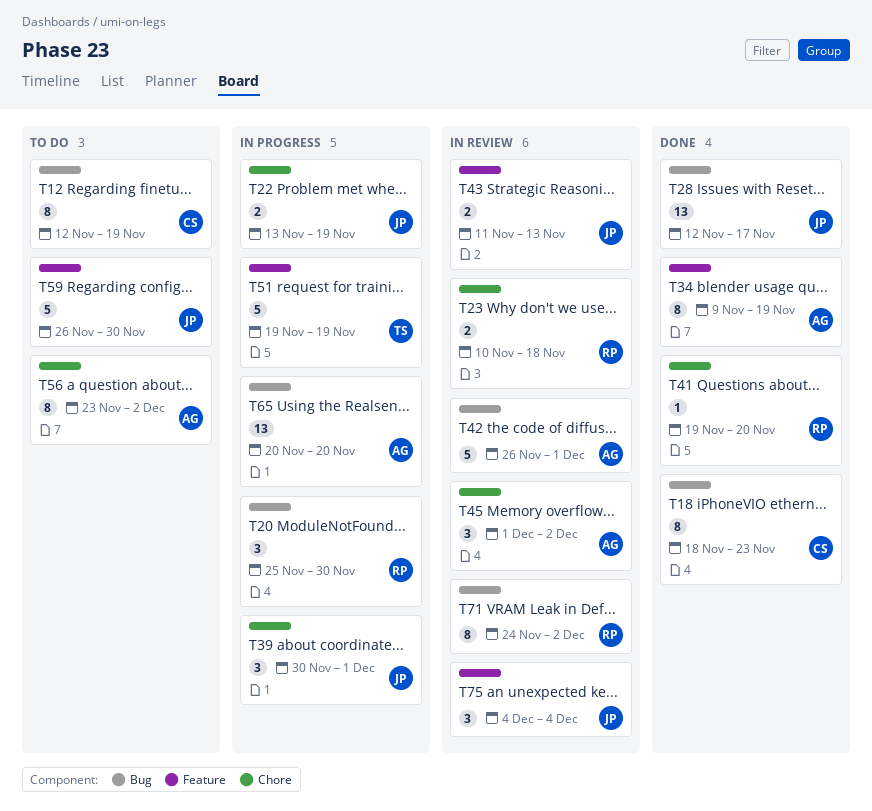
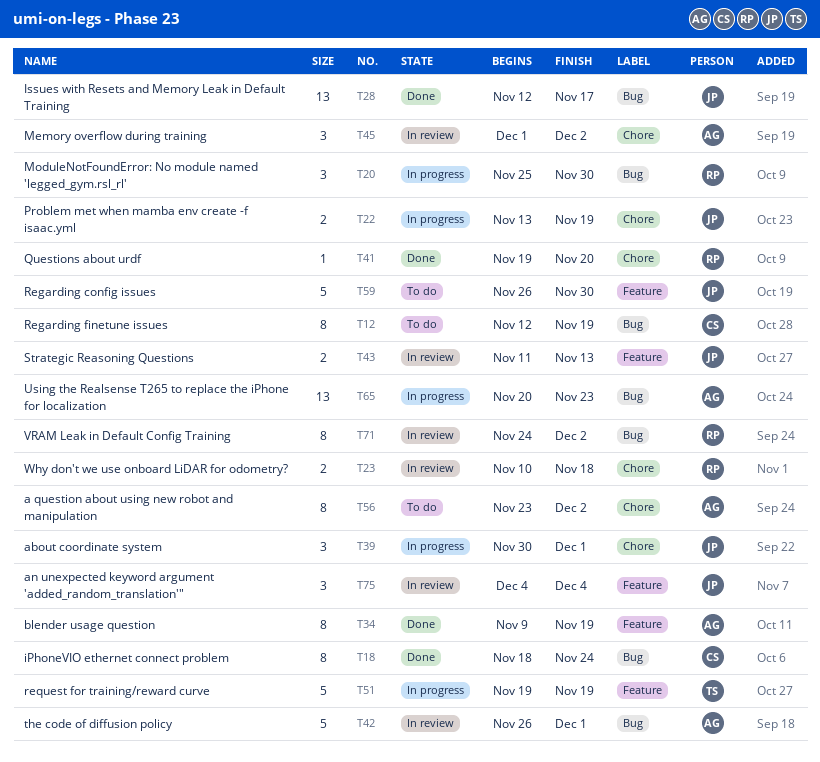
T18, due: Nov 23 -> Nov 24
T65, due: Nov 20 -> Nov 23

